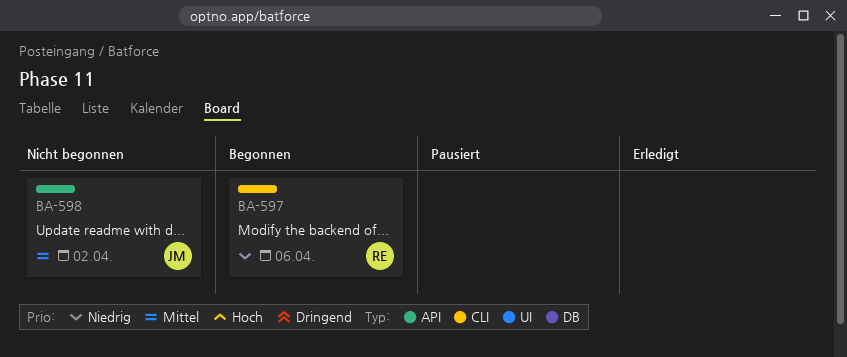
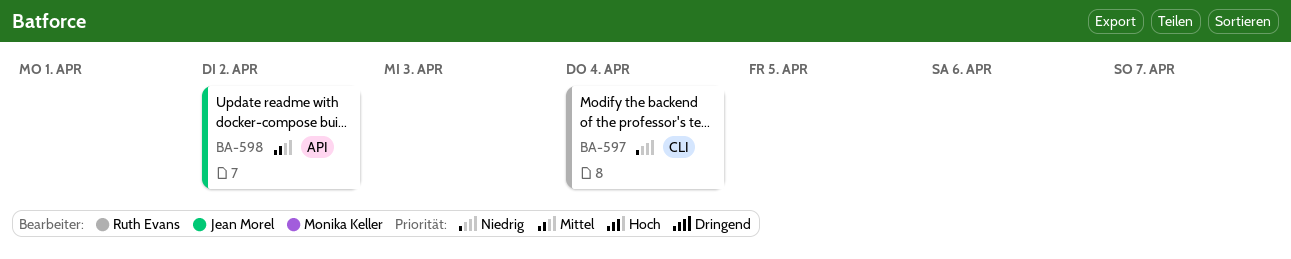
BA-597, due: Apr 6 -> Apr 4

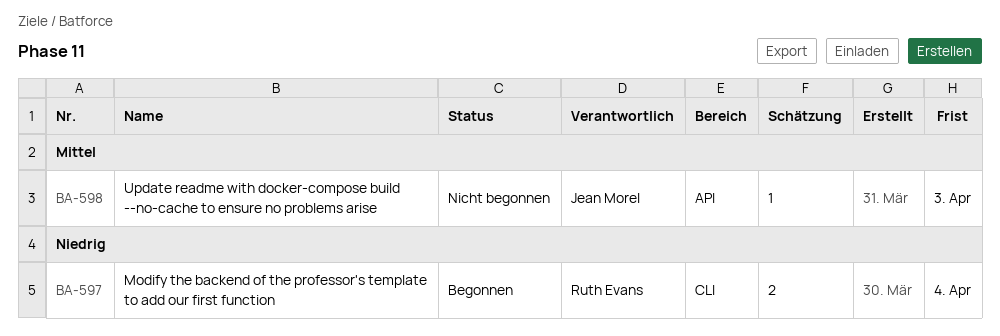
BA-598, due: Apr 2 -> Apr 3

